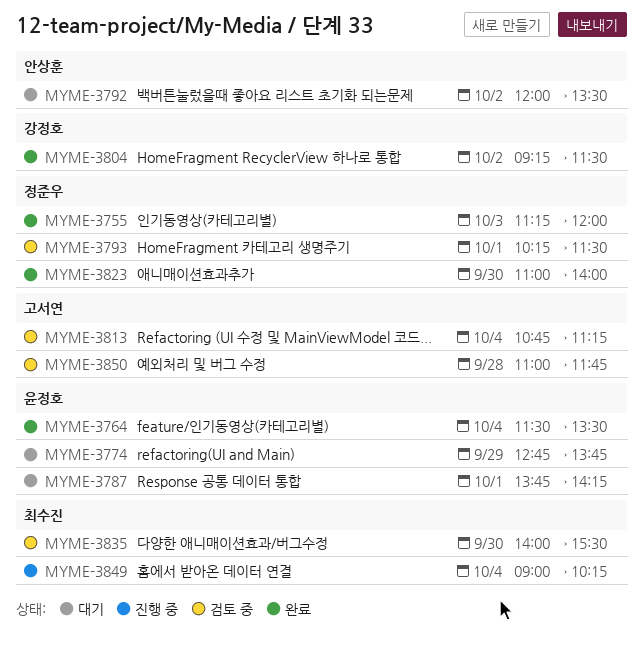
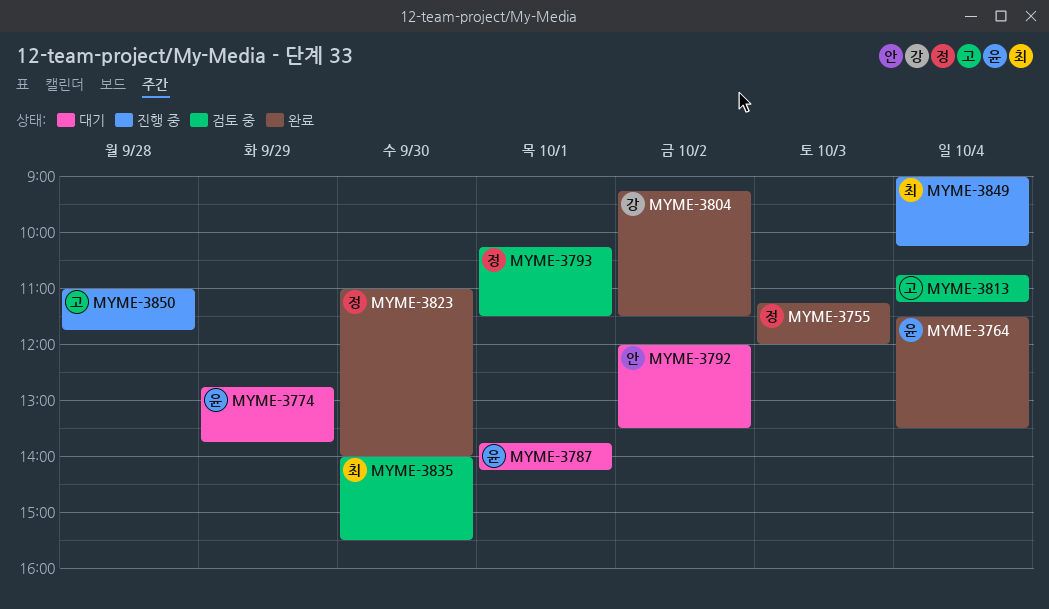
MYME-3850, status: 검토 중 -> 진행 중

